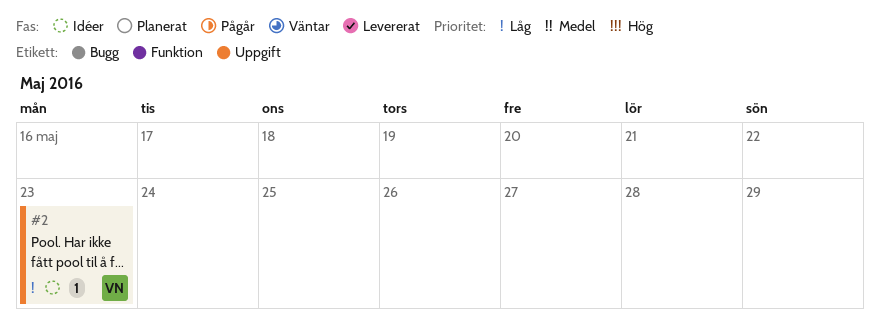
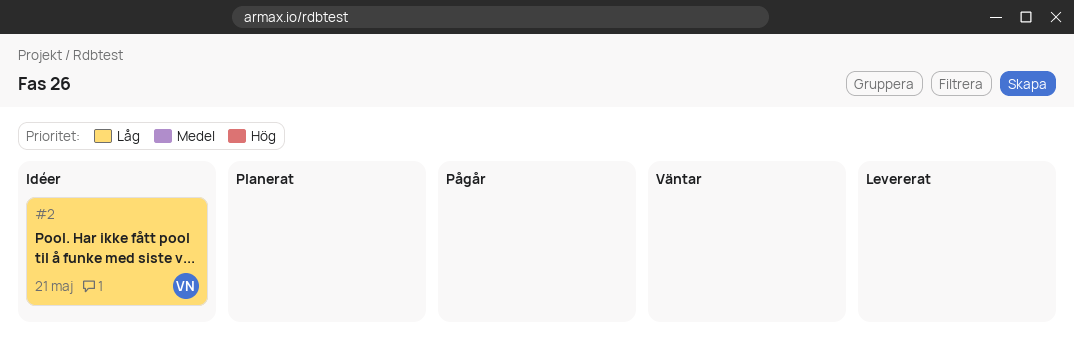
#2, due: May 23 -> May 21

